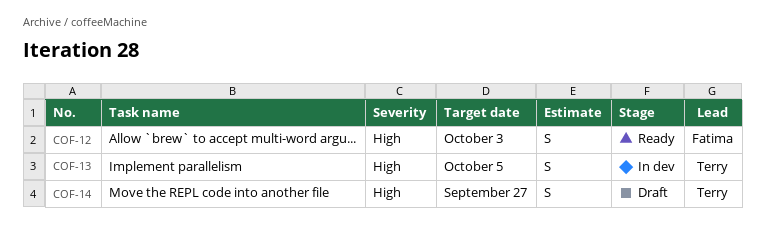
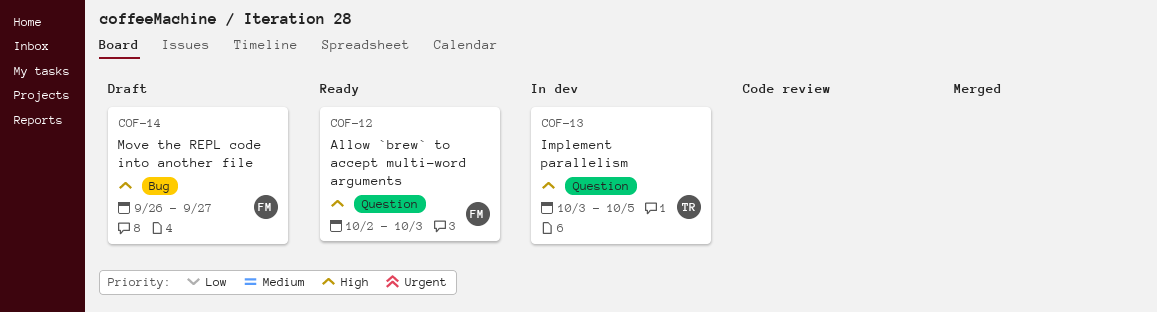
COF-14, owner: Terry -> Fatima

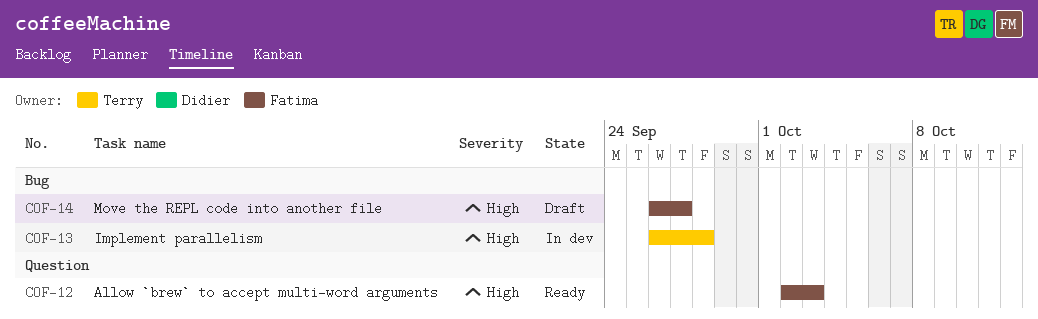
COF-13, label: Question -> Bug
COF-13, start: Oct 3 -> Sep 26
COF-13, due: Oct 5 -> Sep 28

